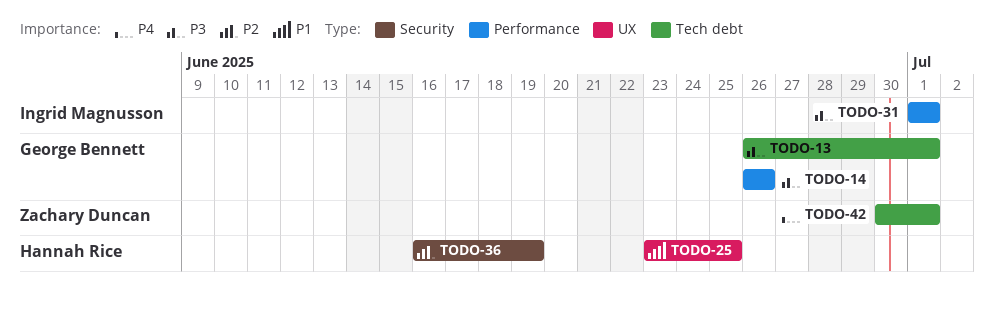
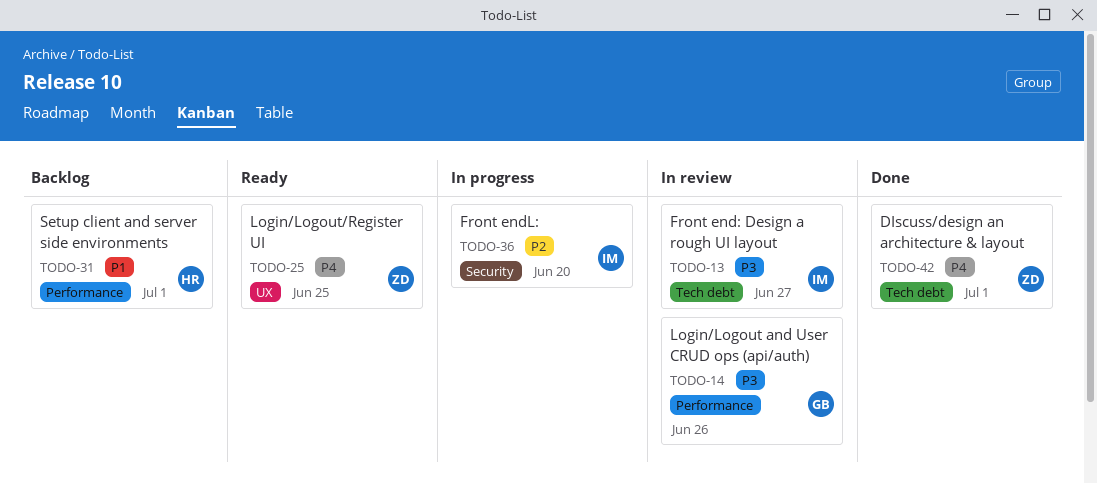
TODO-13, owner: George Bennett -> Ingrid Magnusson
TODO-13, due: Jul 1 -> Jun 27
TODO-25, owner: Hannah Rice -> Zachary Duncan
TODO-25, priority: P1 -> P4
TODO-31, owner: Ingrid Magnusson -> Hannah Rice
TODO-31, priority: P3 -> P1
TODO-36, owner: Hannah Rice -> Ingrid Magnusson
TODO-36, due: Jun 19 -> Jun 20

